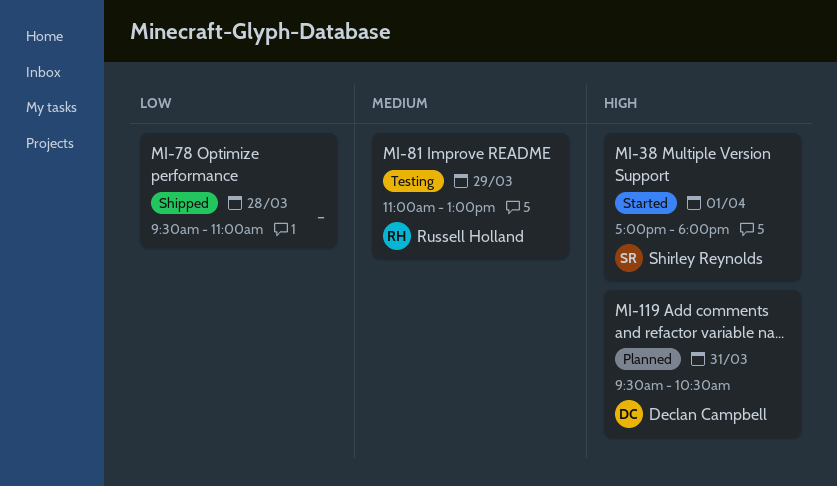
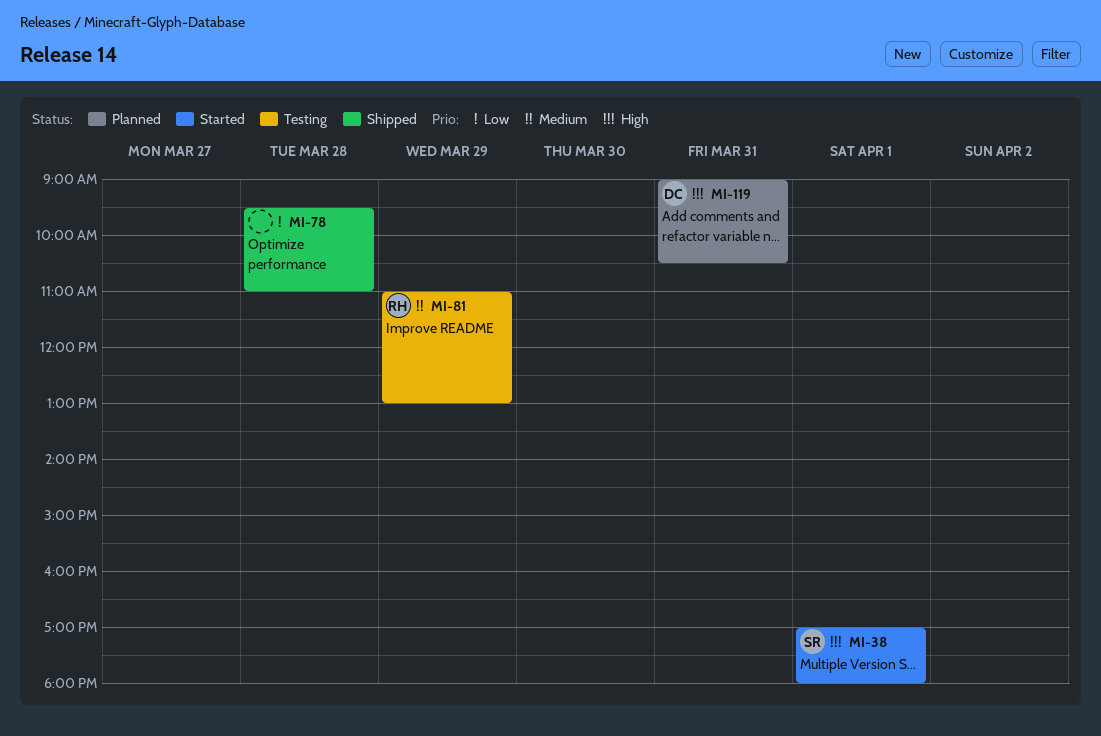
MI-119, begins: 09:30 -> 09:00

